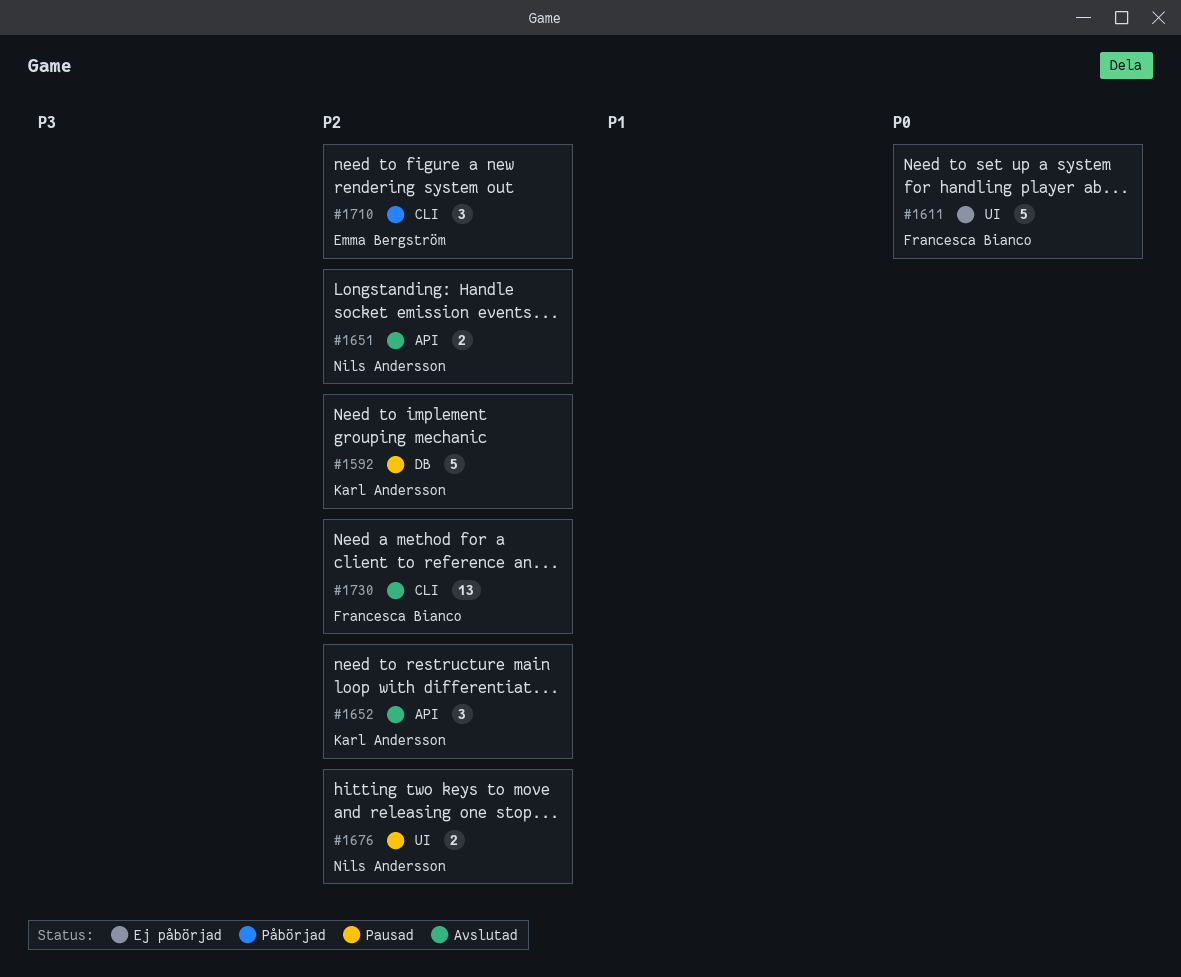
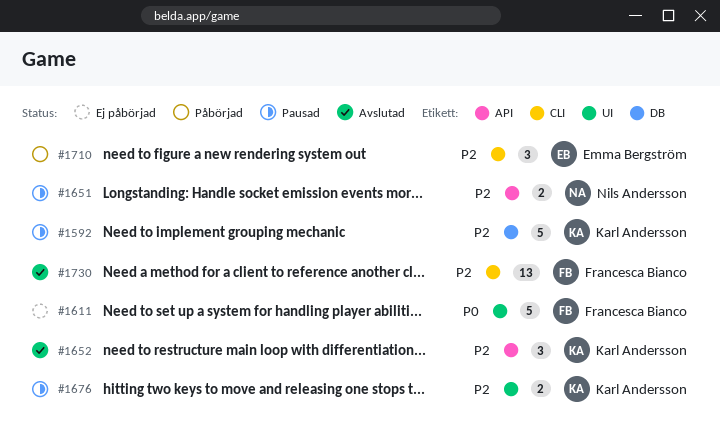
#1651, status: Avslutad -> Pausad
#1676, owner: Nils Andersson -> Karl Andersson

